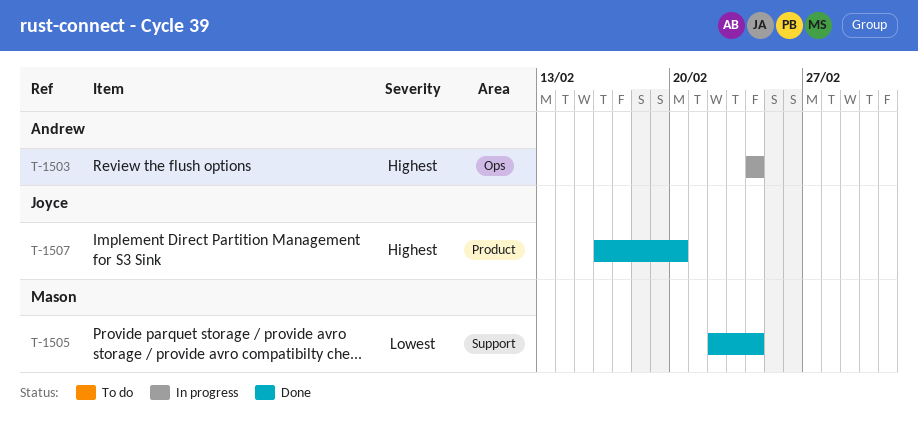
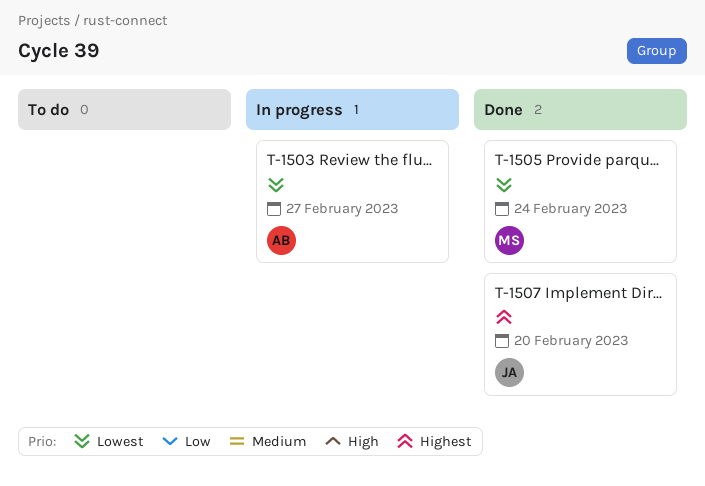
T-1503, priority: Highest -> Lowest
T-1503, due: Feb 24 -> Feb 27

